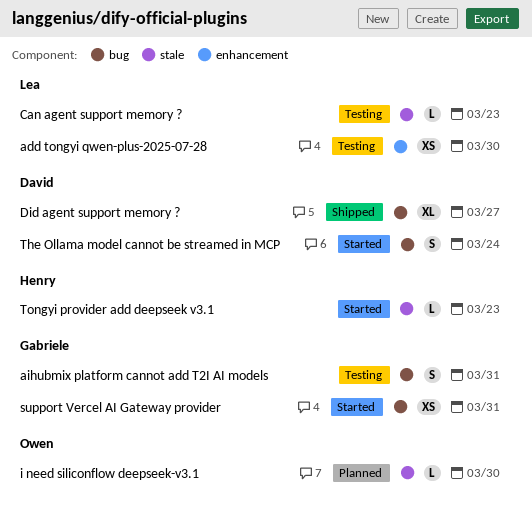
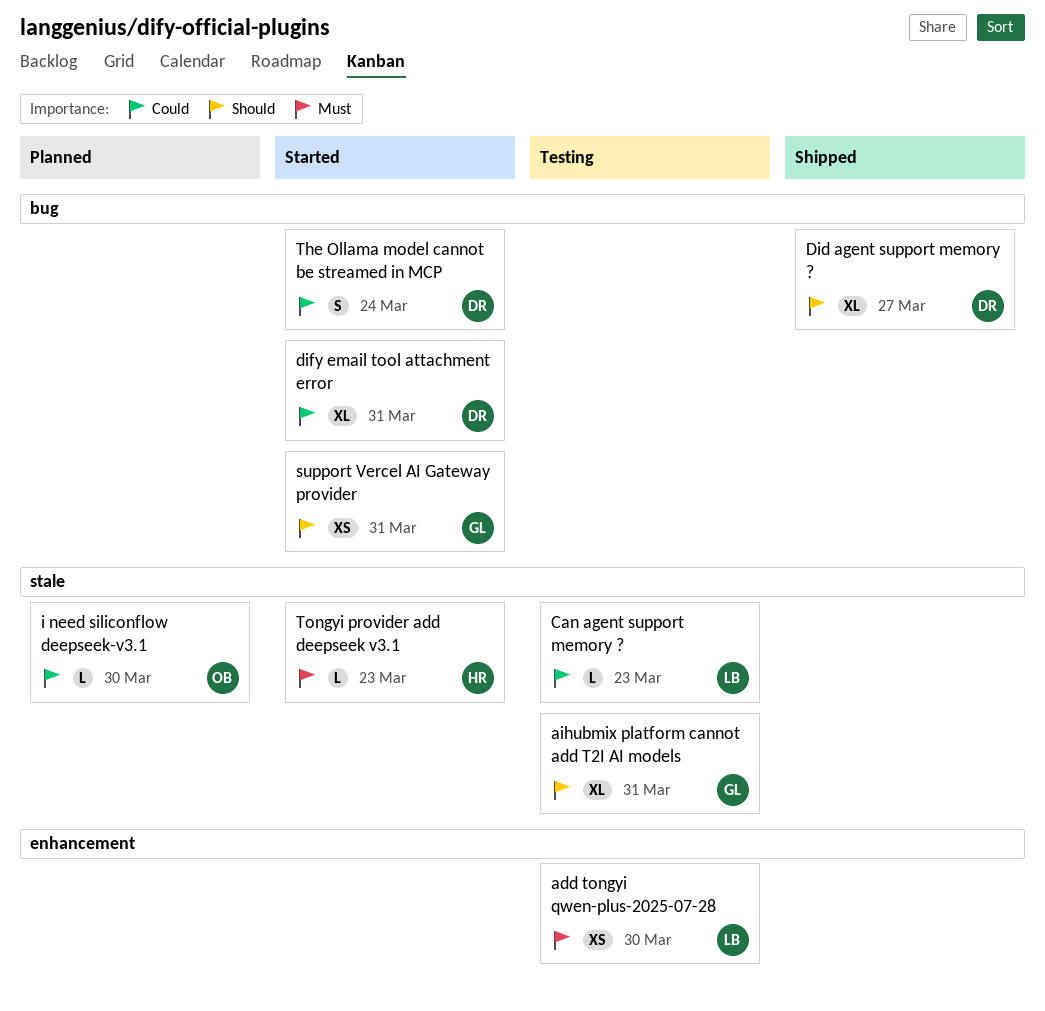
aihubmix platform cannot add T2I AI models, label: bug -> stale
aihubmix platform cannot add T2I AI models, estimate: S -> XL
dify email tool attachment error: none -> present

